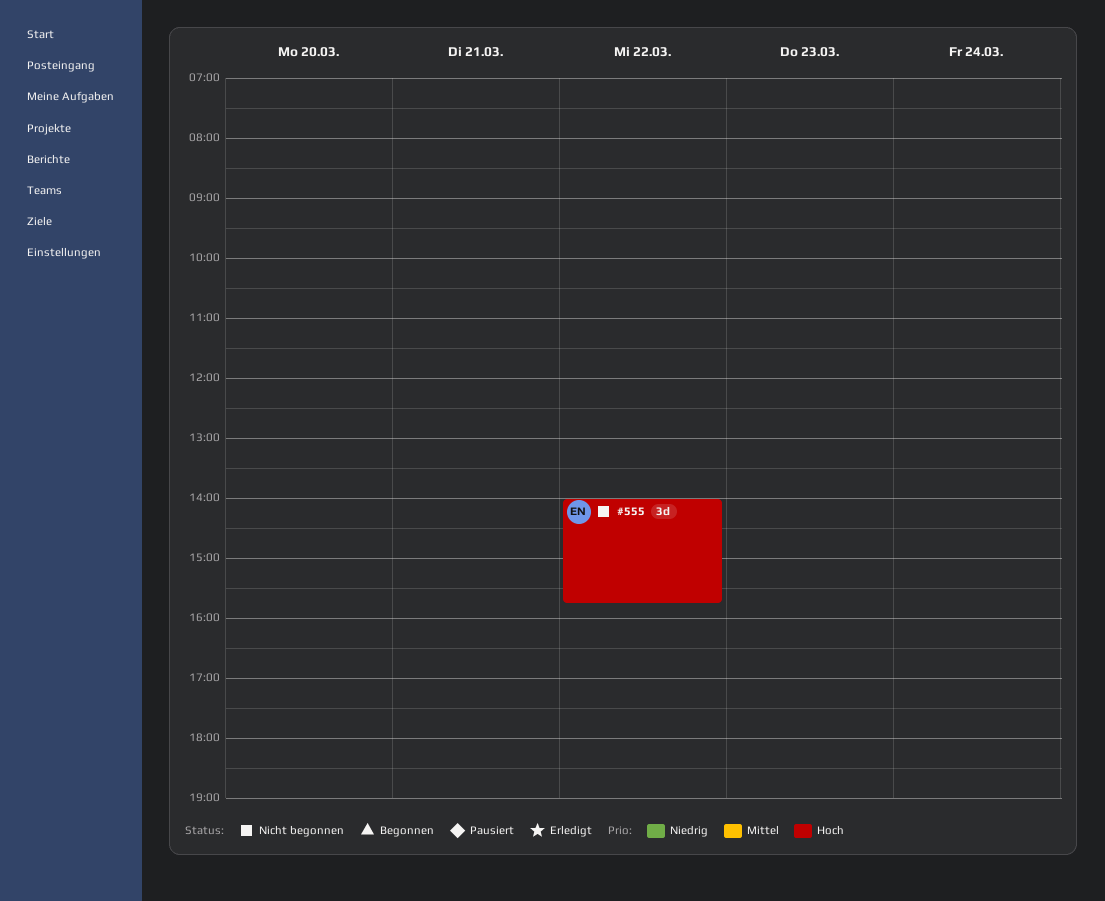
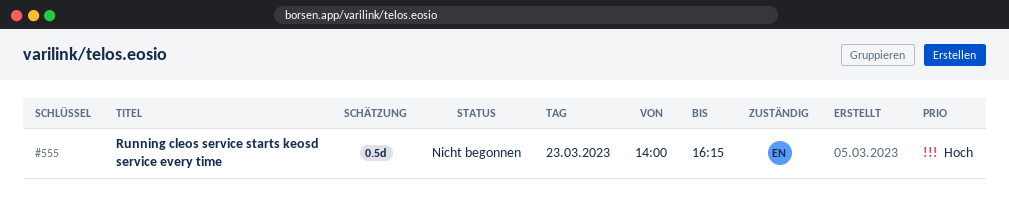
#555, estimate: 3d -> 0.5d
#555, day: Mar 22 -> Mar 23
#555, ends: 15:45 -> 16:15

